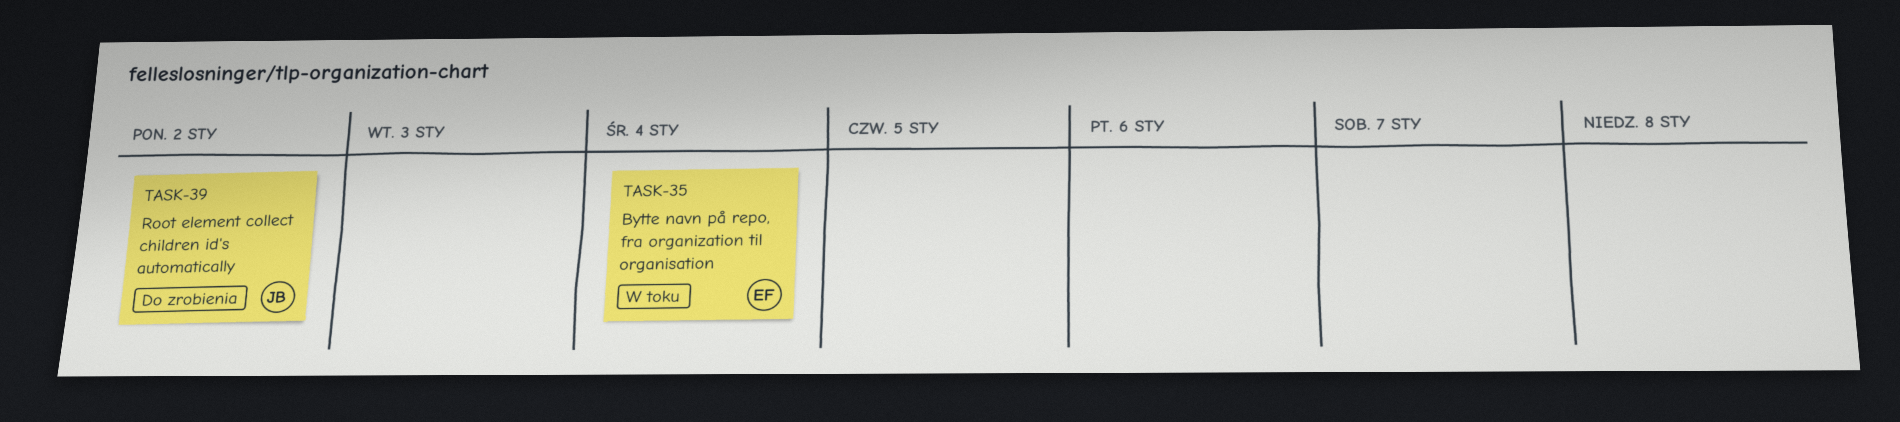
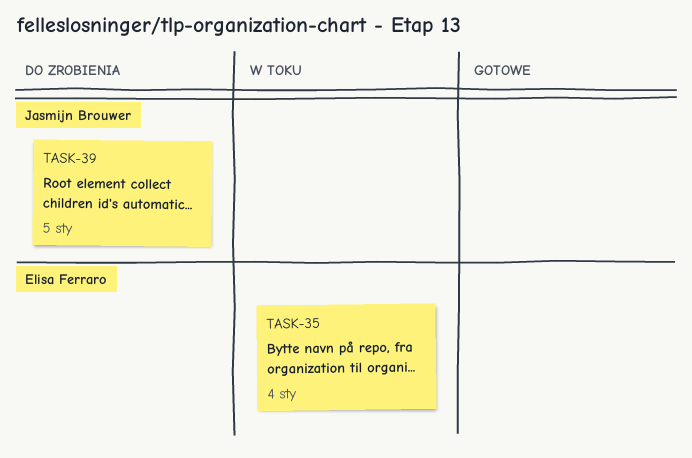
TASK-39, due: Jan 2 -> Jan 5

